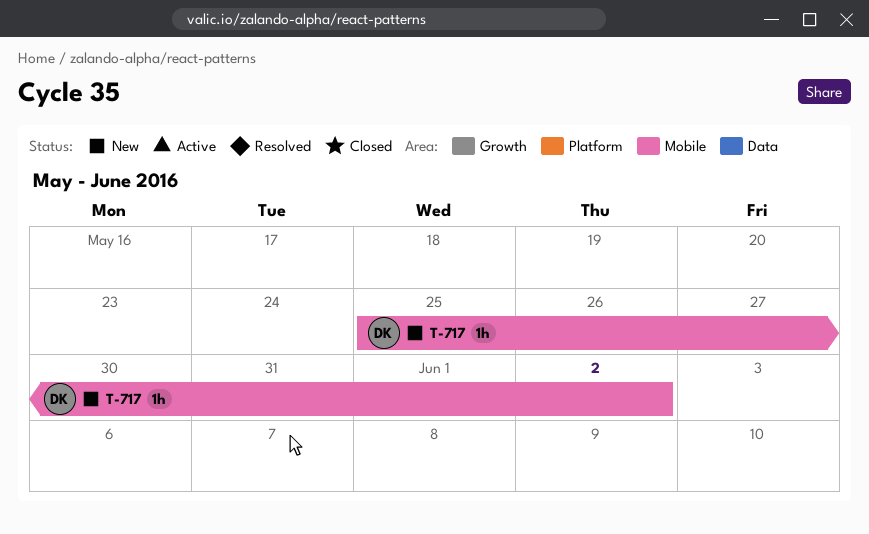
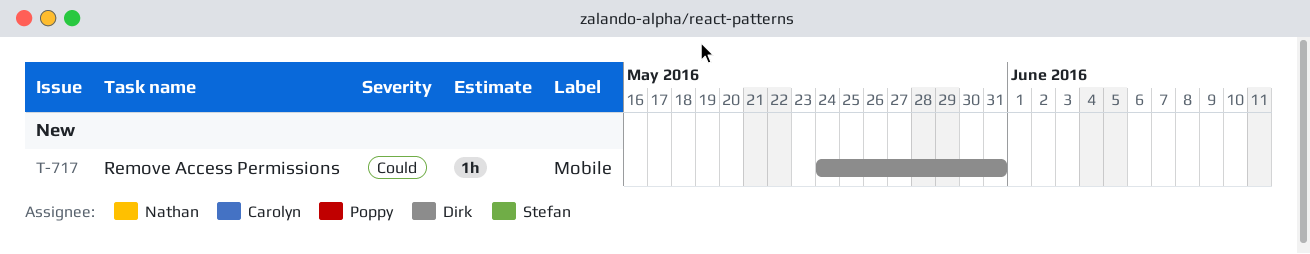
T-717, start: May 25 -> May 24
T-717, due: Jun 2 -> May 31

